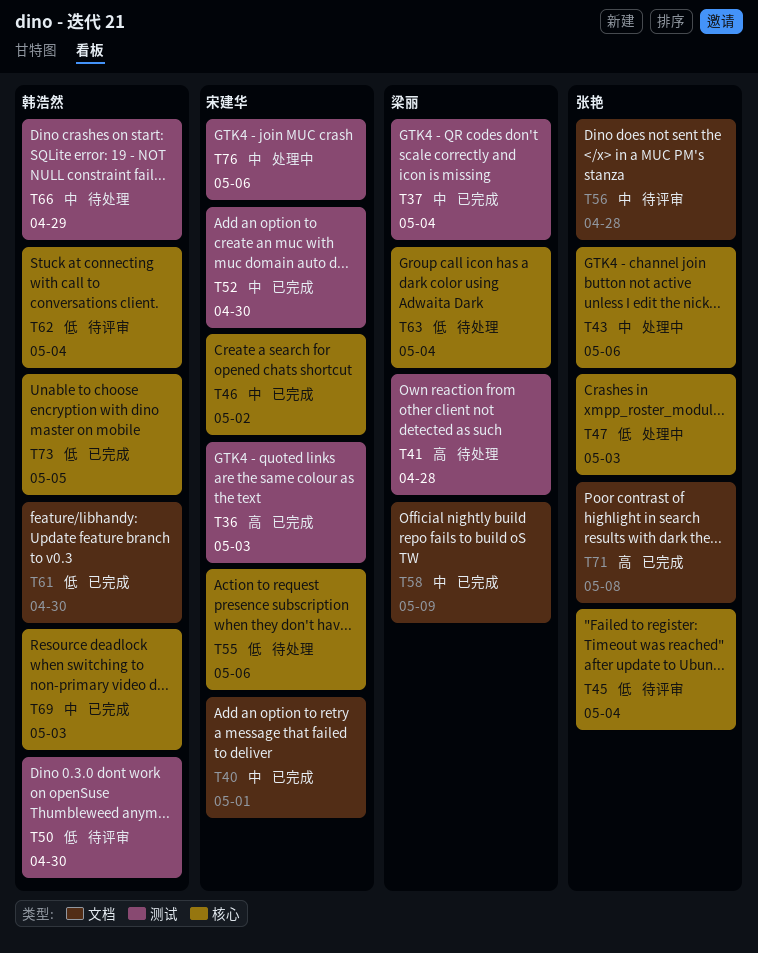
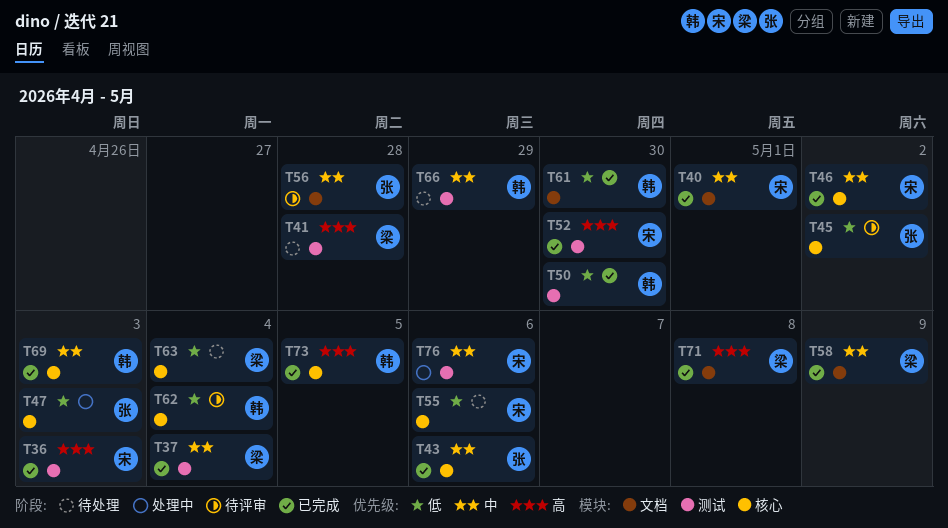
T43, status: 处理中 -> 已完成
T45, due: May 4 -> May 2
T50, status: 待评审 -> 已完成
T52, priority: 中 -> 高
T71, owner: 张艳 -> 梁丽
T73, priority: 低 -> 高

